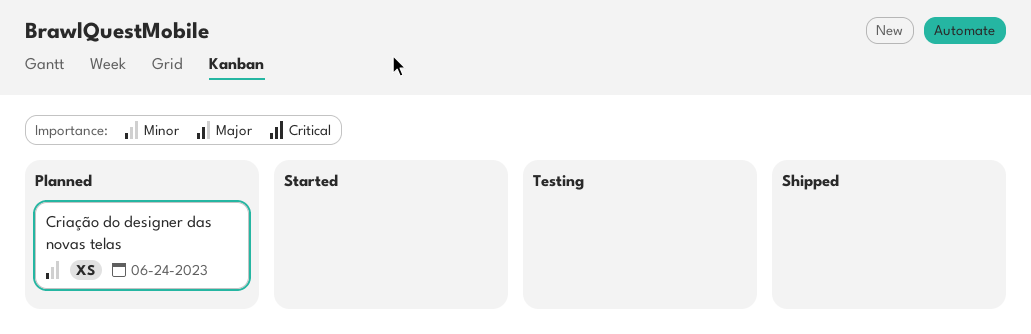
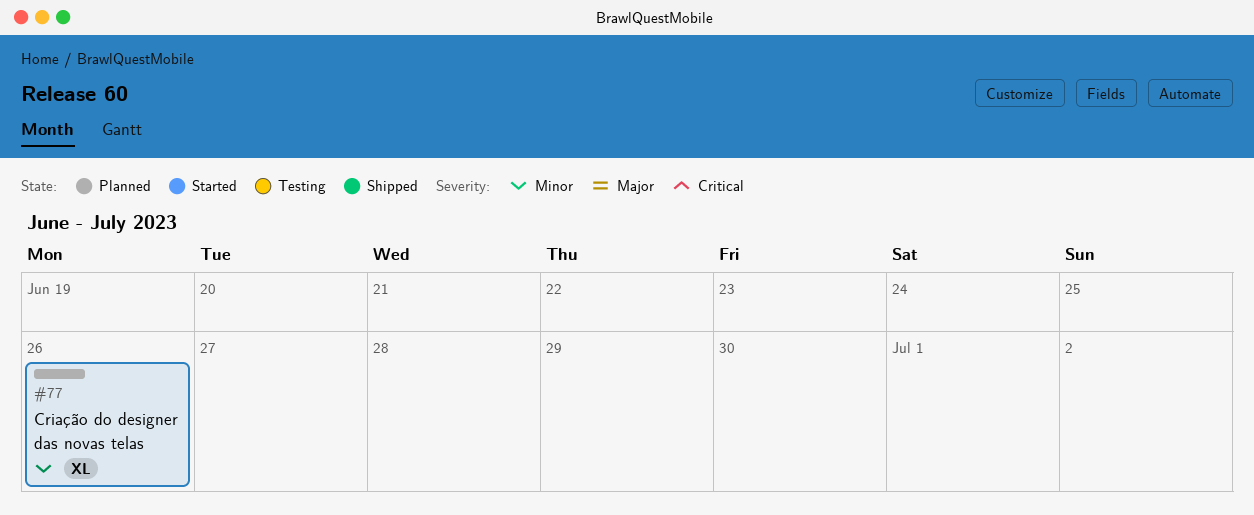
Criação do designer das novas telas, estimate: XS -> XL
Criação do designer das novas telas, due: Jun 24 -> Jun 26

